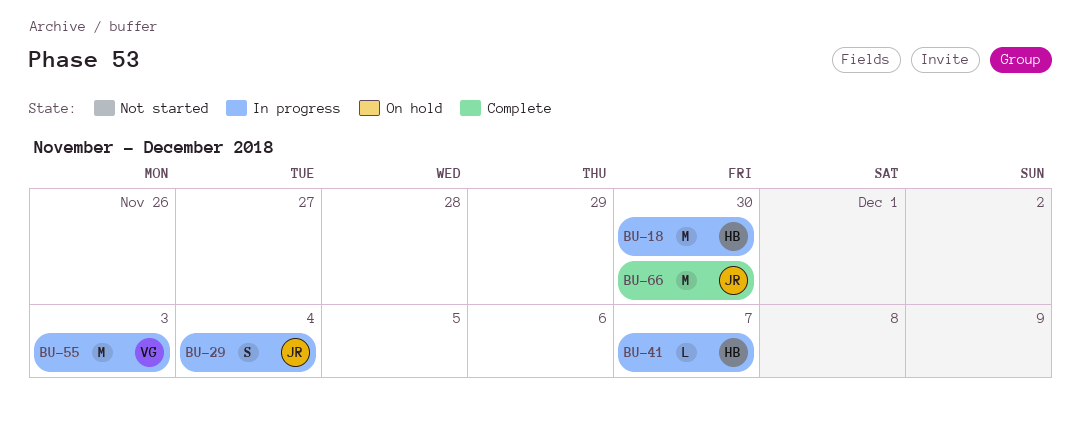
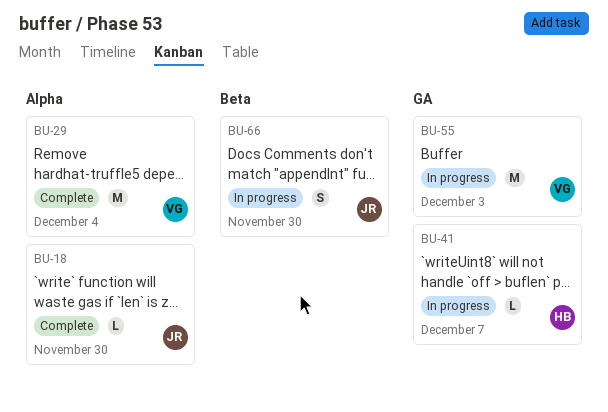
BU-18, status: In progress -> Complete
BU-18, owner: HB -> JR
BU-18, estimate: M -> L
BU-29, status: In progress -> Complete
BU-29, owner: JR -> VG
BU-29, estimate: S -> M
BU-66, status: Complete -> In progress
BU-66, estimate: M -> S

